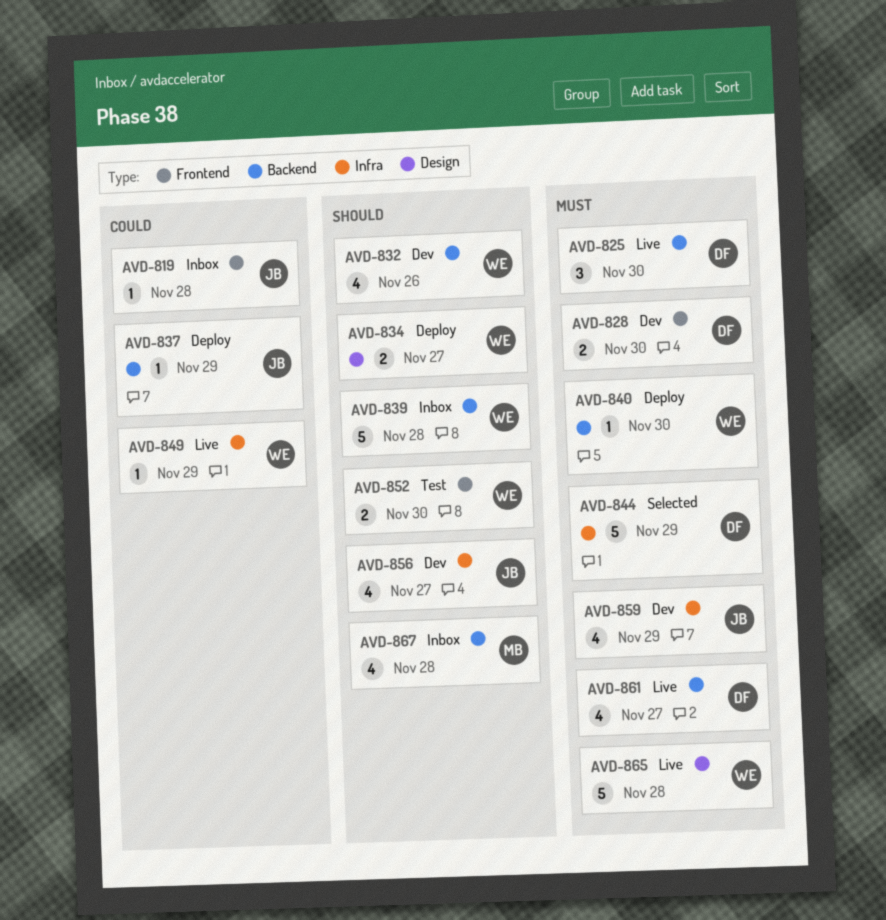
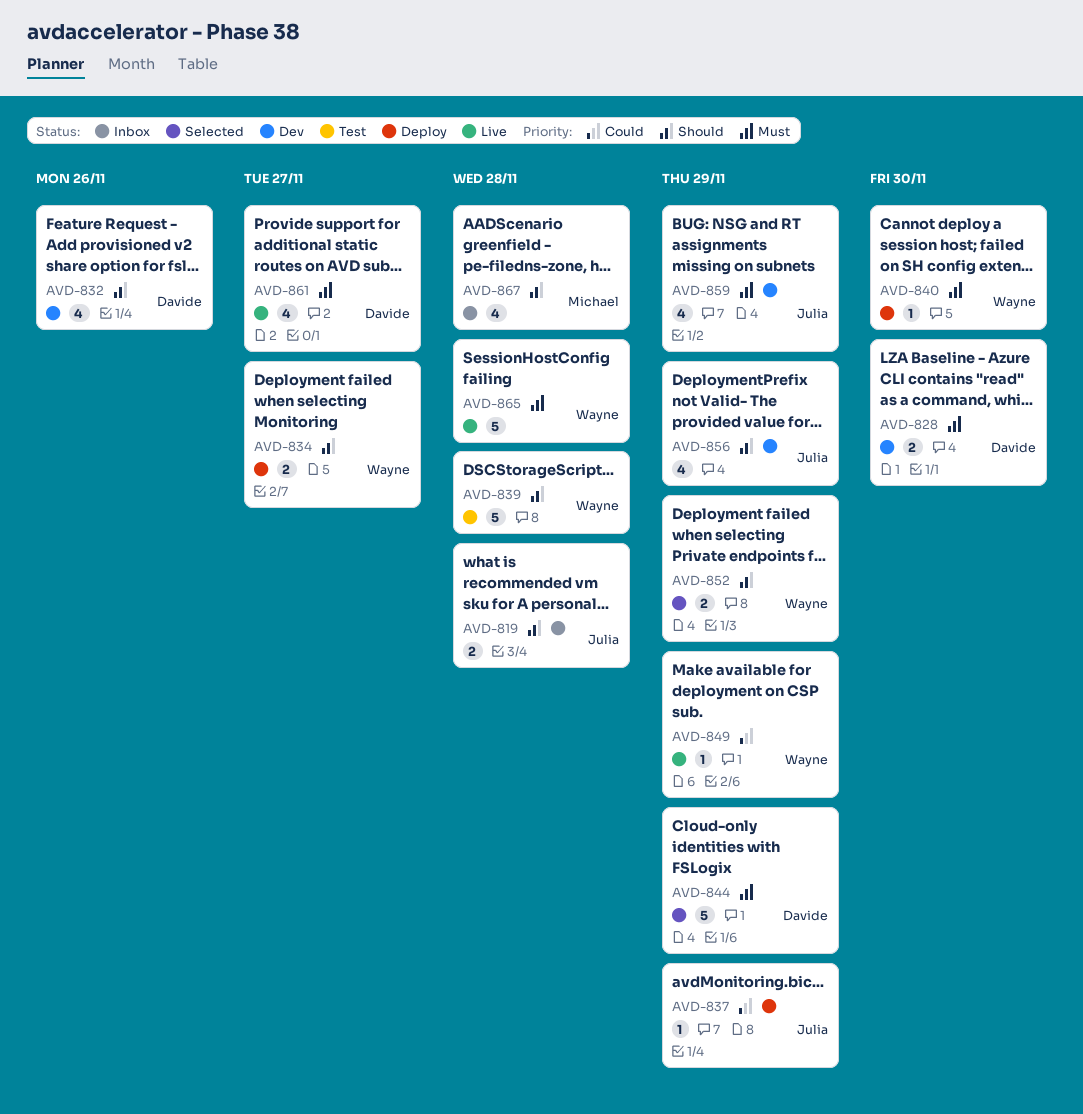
AVD-819, priority: Could -> Should
AVD-819, estimate: 1 -> 2
AVD-825: present -> none
AVD-832, owner: Wayne -> Davide
AVD-839, status: Inbox -> Test
AVD-852, status: Test -> Selected
AVD-852, due: Nov 30 -> Nov 29
AVD-856, due: Nov 27 -> Nov 29

